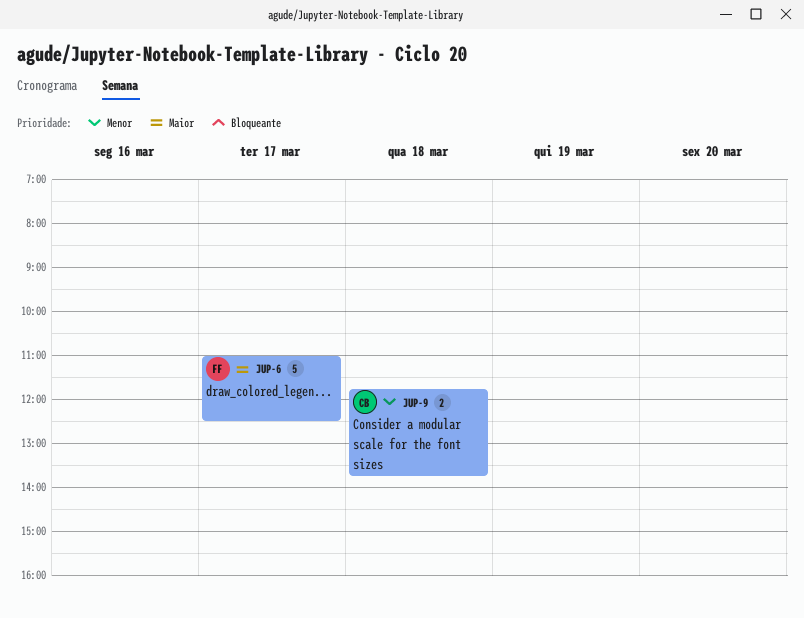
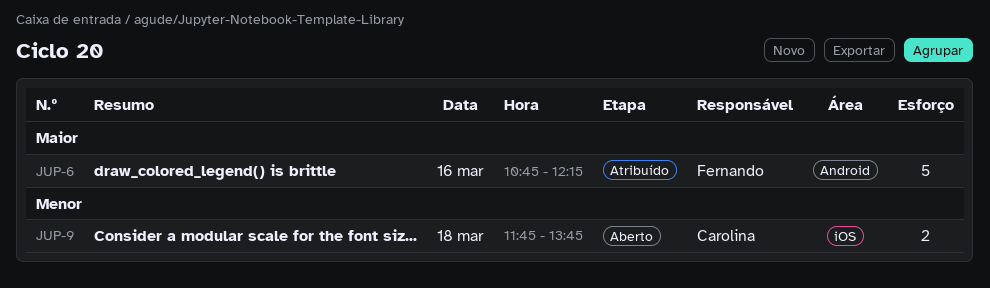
JUP-6, day: Mar 17 -> Mar 16
JUP-6, begins: 11:00 -> 10:45
JUP-6, ends: 12:30 -> 12:15

